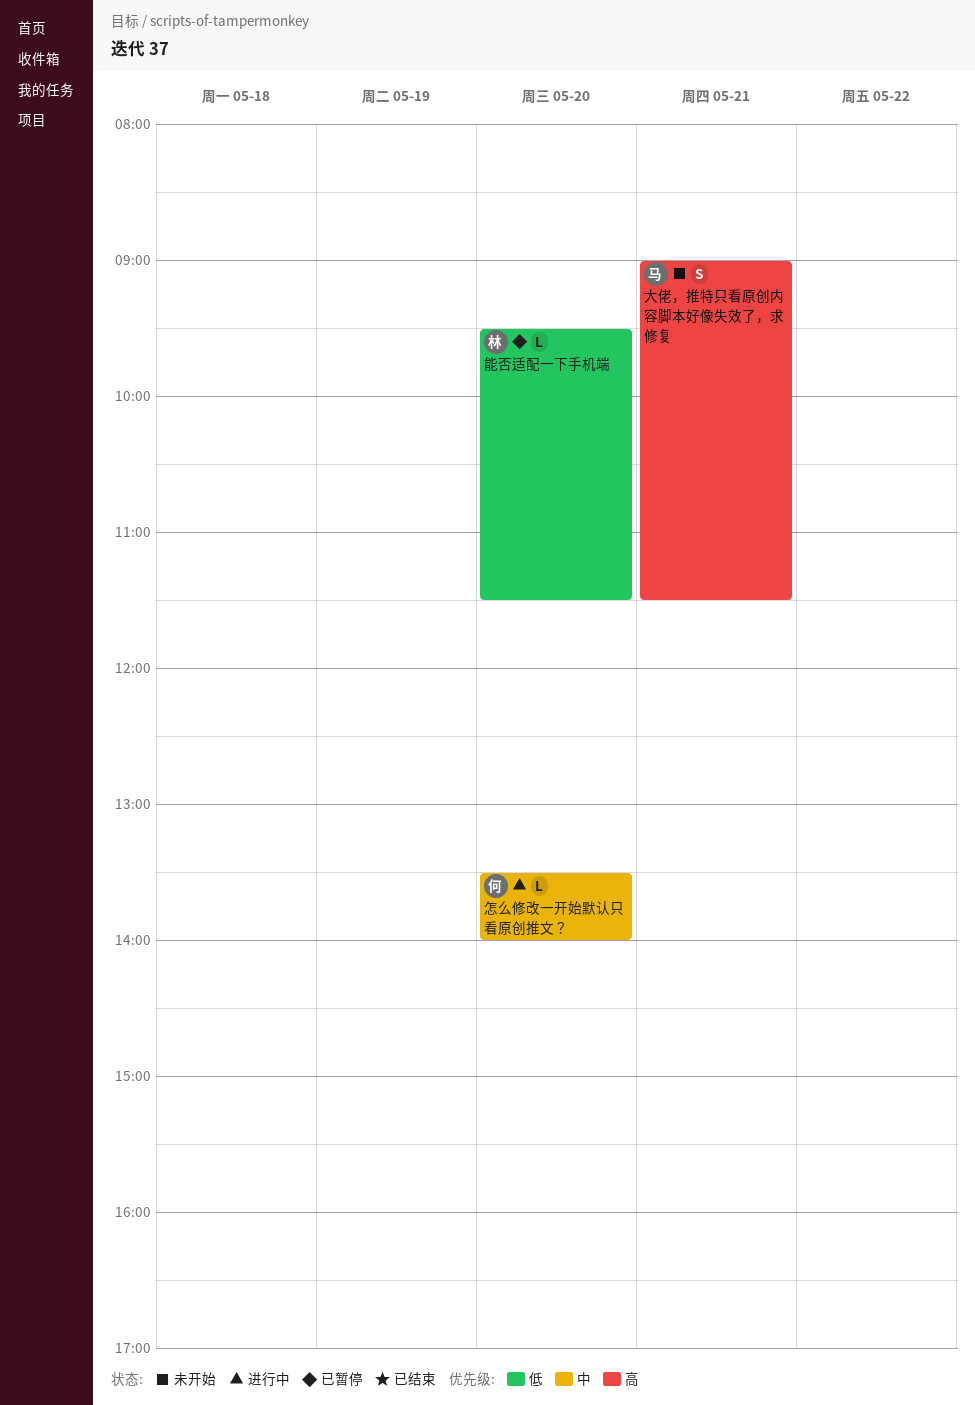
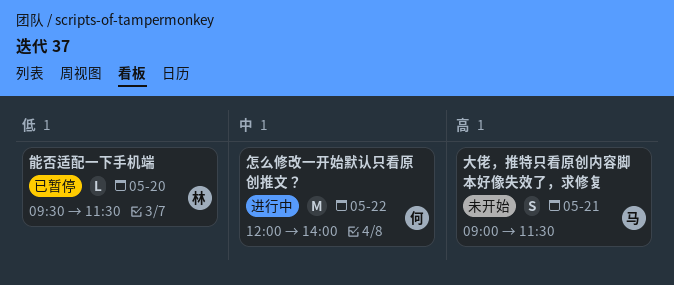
怎么修改一开始默认只看原创推文？, estimate: L -> M
怎么修改一开始默认只看原创推文？, day: May 20 -> May 22
怎么修改一开始默认只看原创推文？, begins: 13:30 -> 12:00

